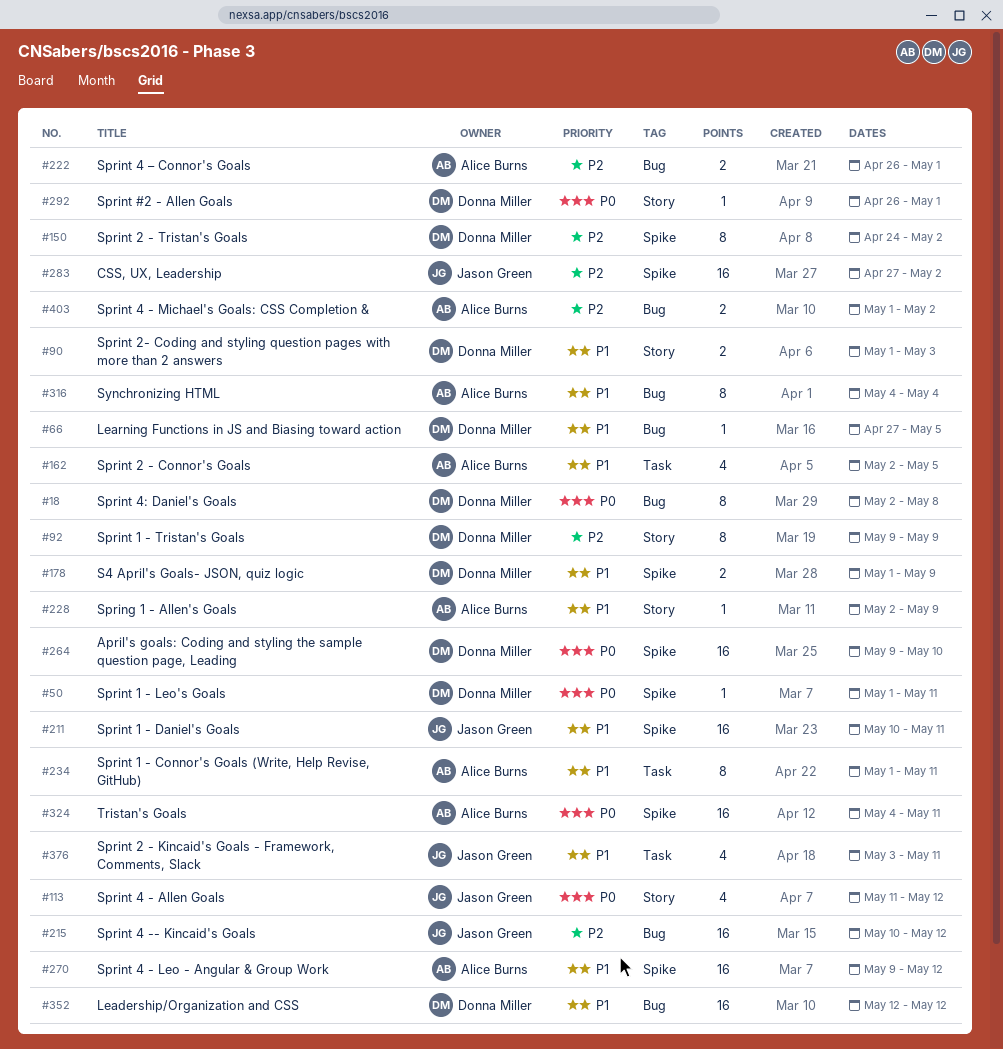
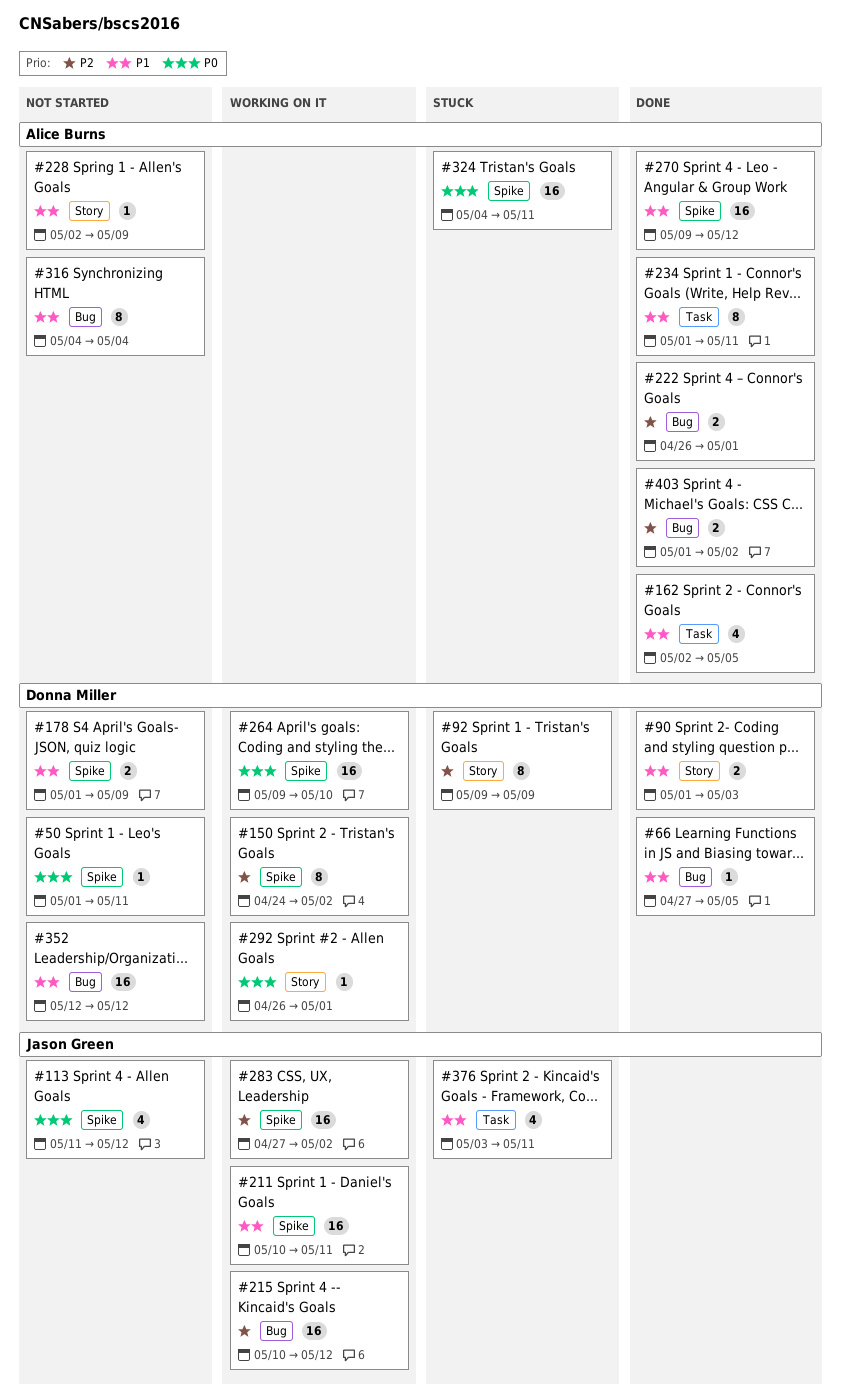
#18: present -> none
#113, label: Story -> Spike

